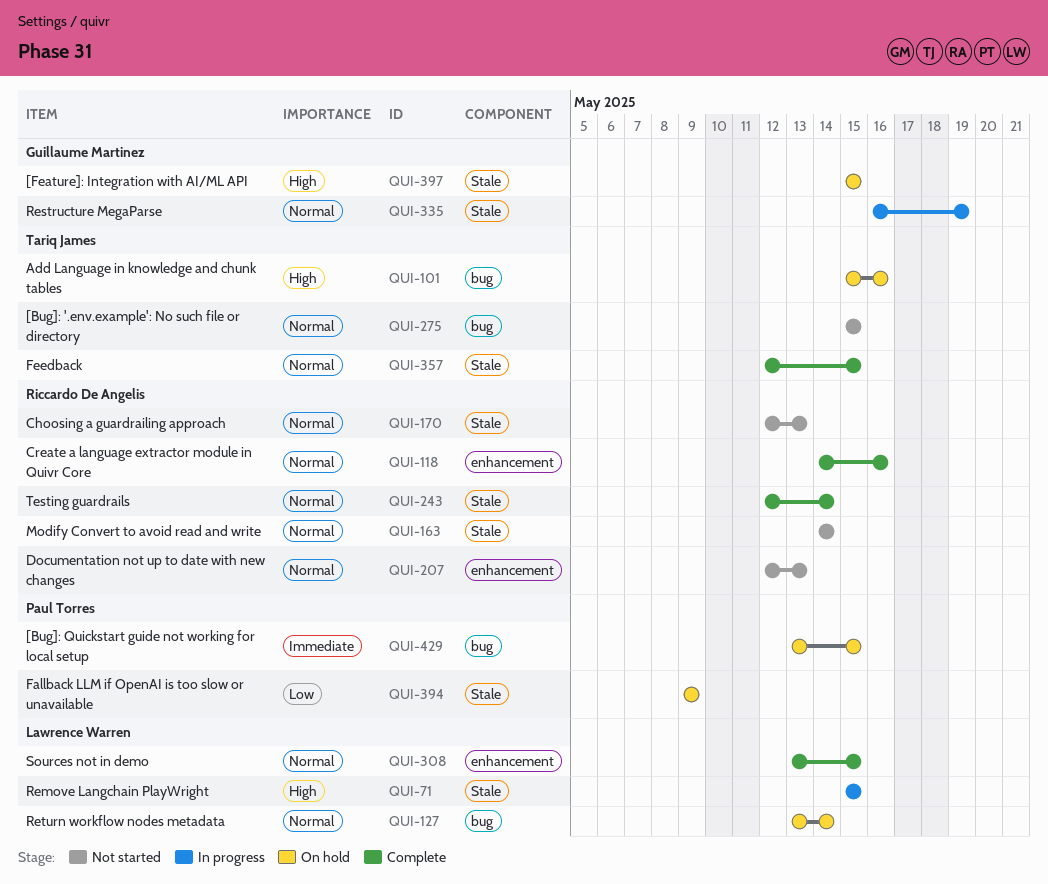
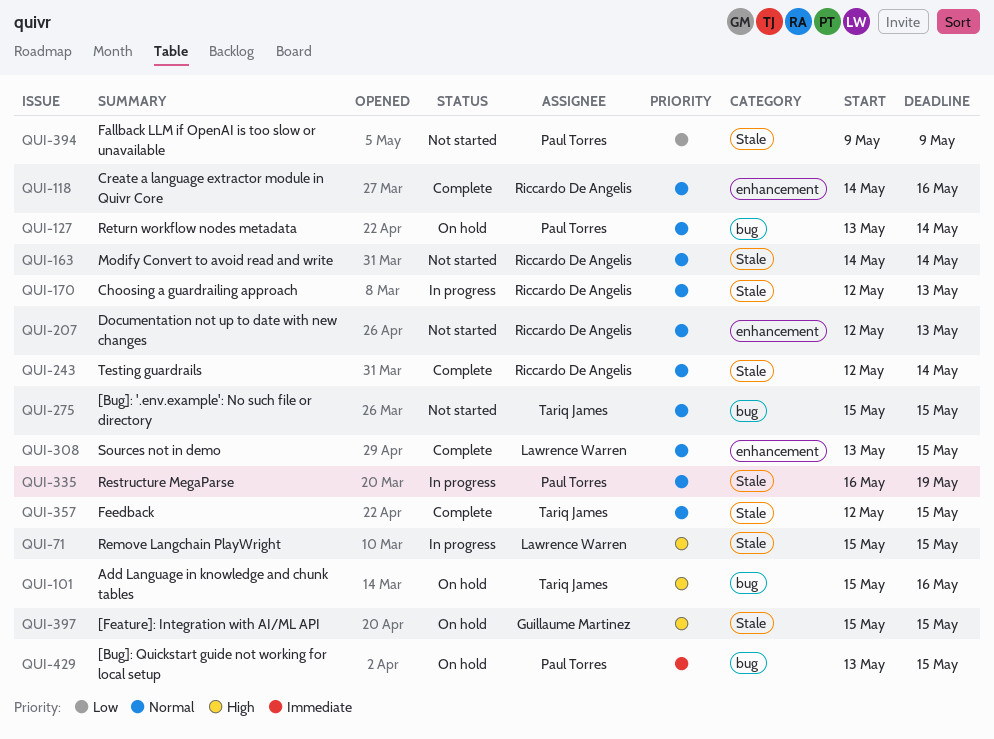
QUI-127, owner: Lawrence Warren -> Paul Torres
QUI-170, status: Not started -> In progress
QUI-335, owner: Guillaume Martinez -> Paul Torres
QUI-394, status: On hold -> Not started

